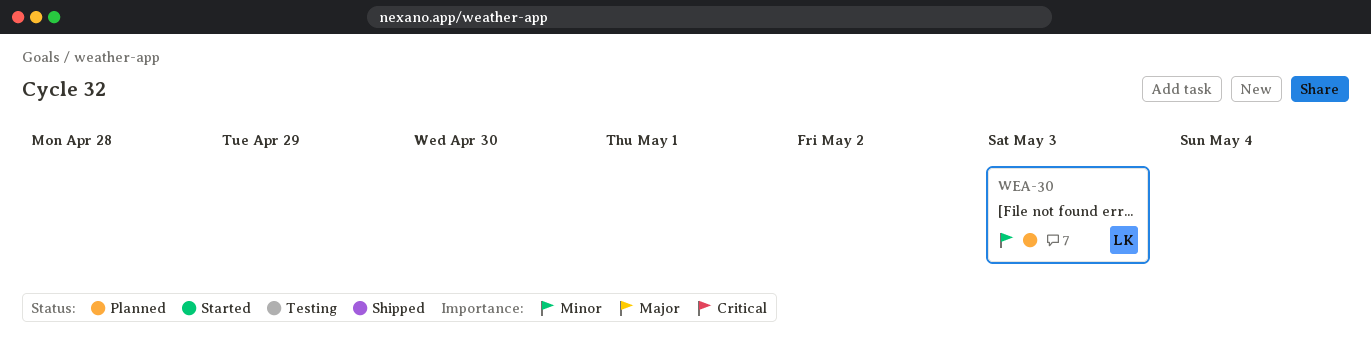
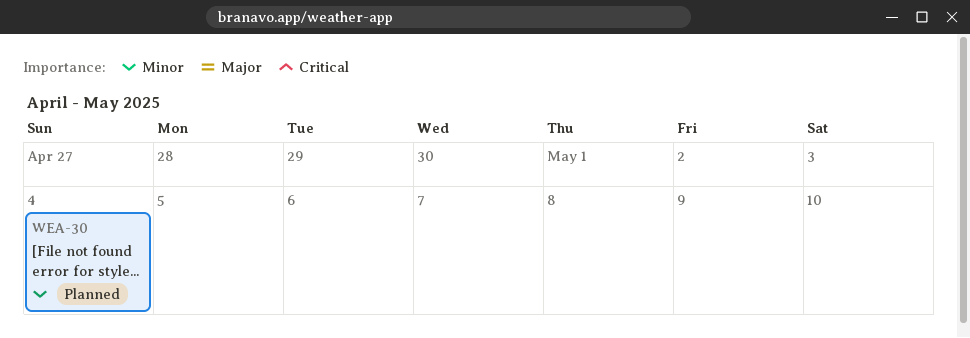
WEA-30, due: May 3 -> May 4

